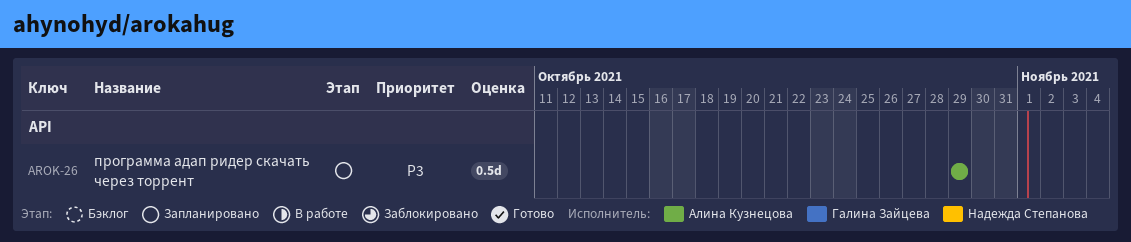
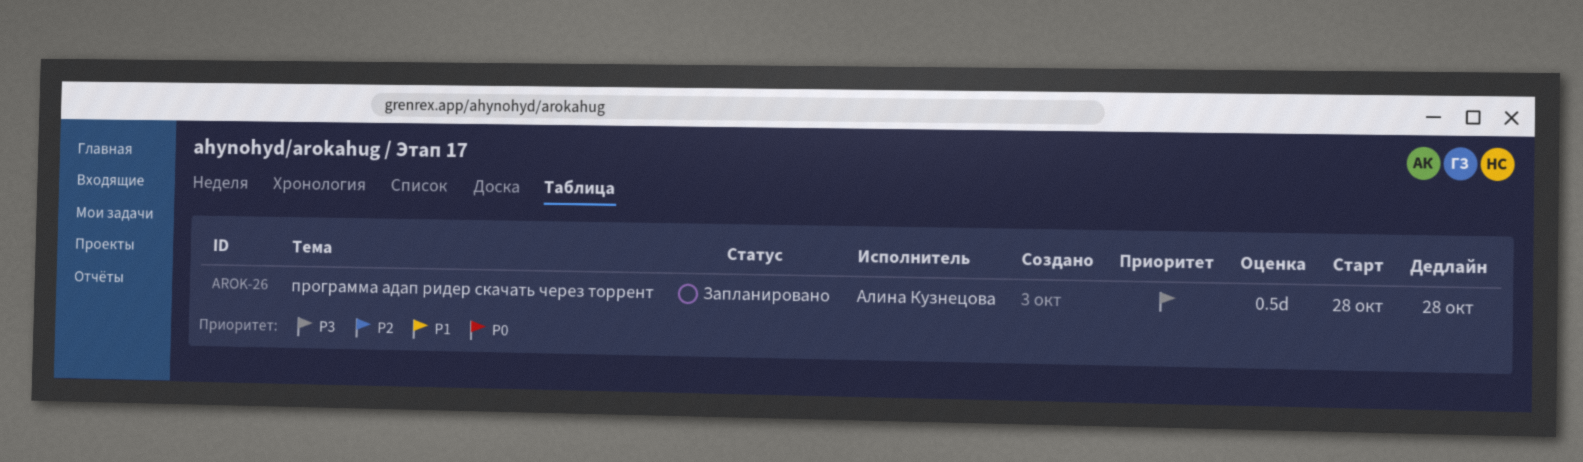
AROK-26, start: Oct 29 -> Oct 28
AROK-26, due: Oct 29 -> Oct 28

